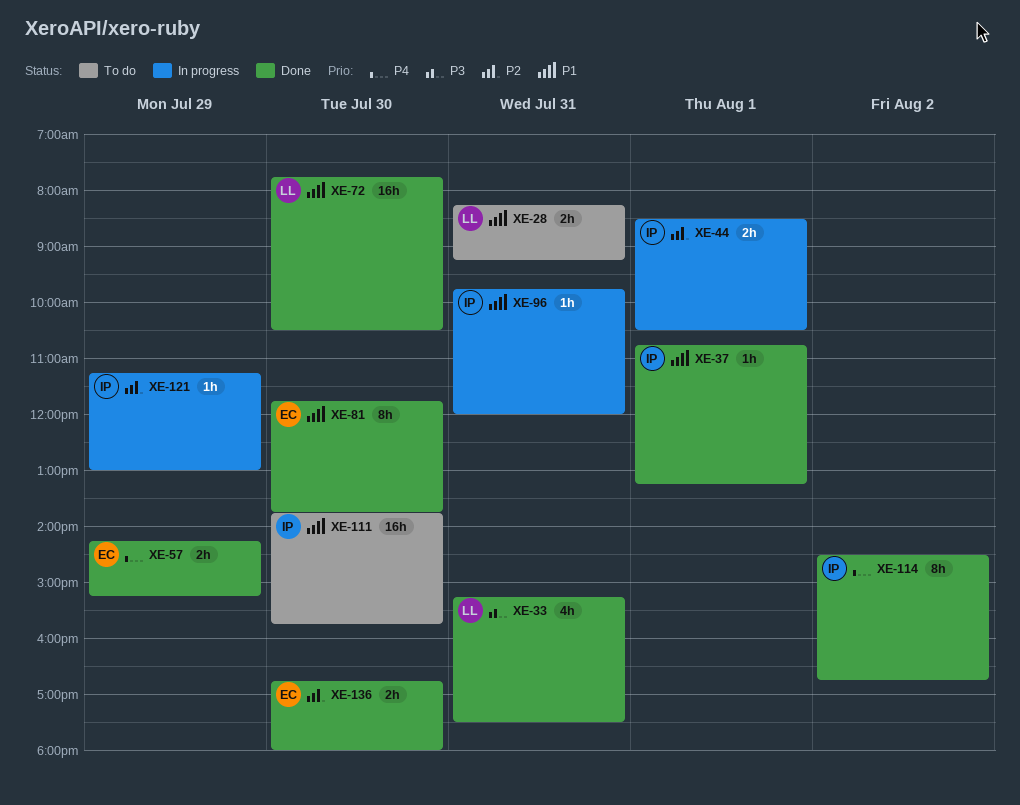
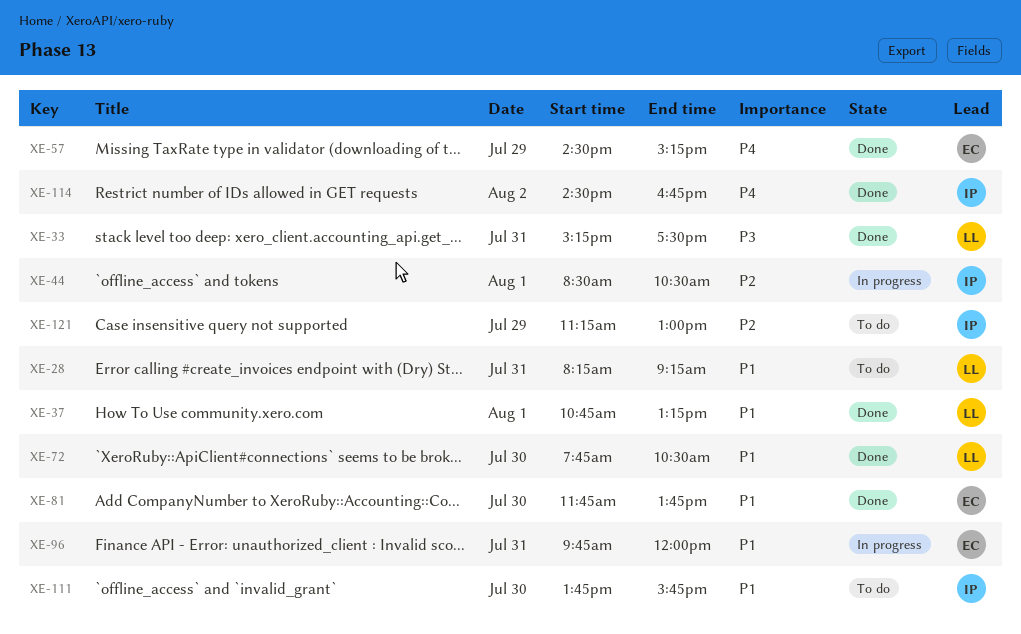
XE-37, owner: IP -> LL
XE-57, begins: 14:15 -> 14:30
XE-96, owner: IP -> EC
XE-121, status: In progress -> To do
XE-136: present -> none

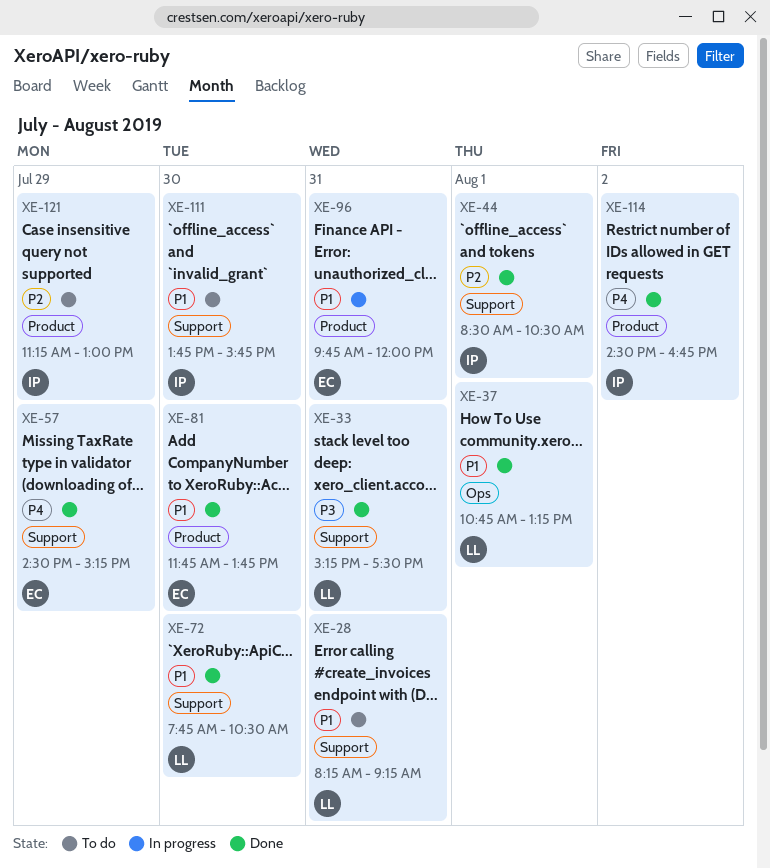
XE-44, status: In progress -> Done

